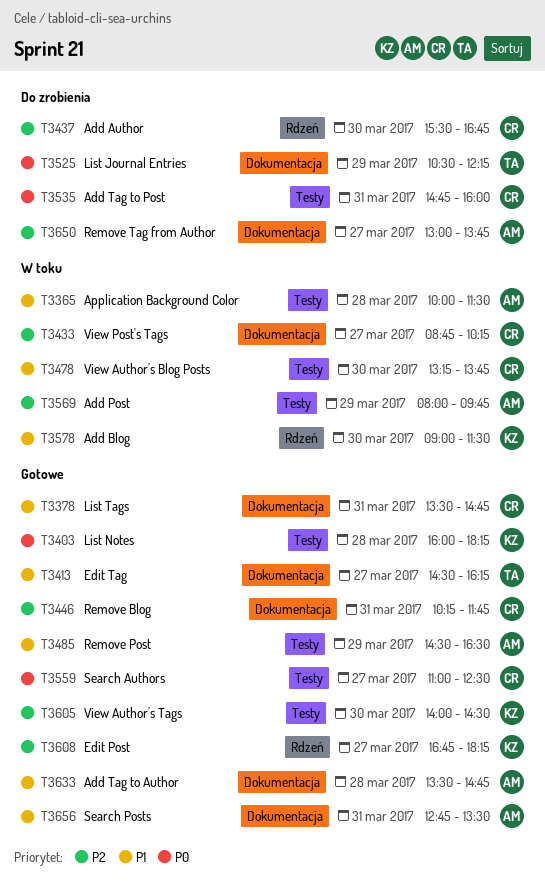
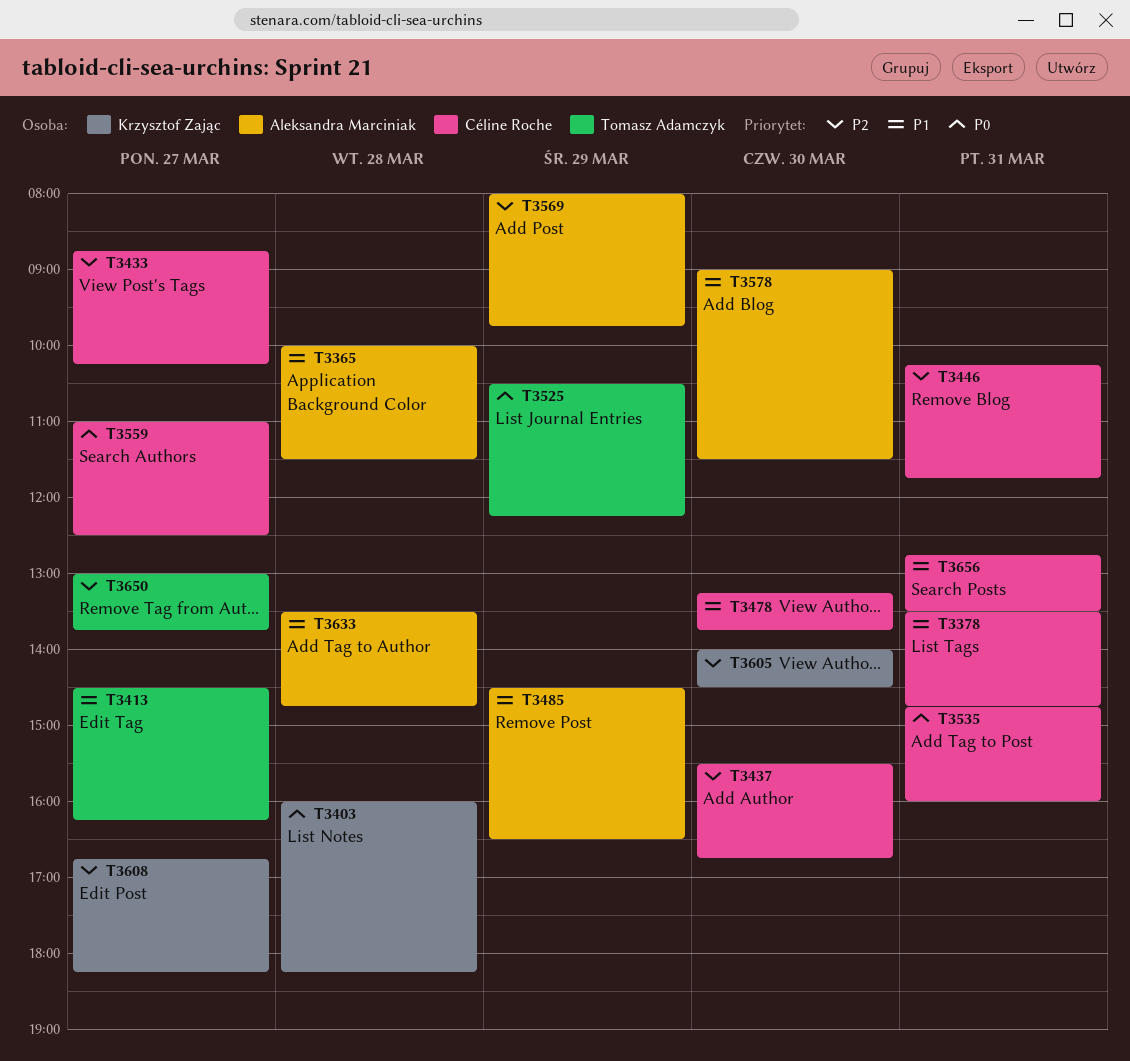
T3578, owner: Krzysztof Zając -> Aleksandra Marciniak
T3650, owner: Aleksandra Marciniak -> Tomasz Adamczyk
T3656, owner: Aleksandra Marciniak -> Céline Roche

